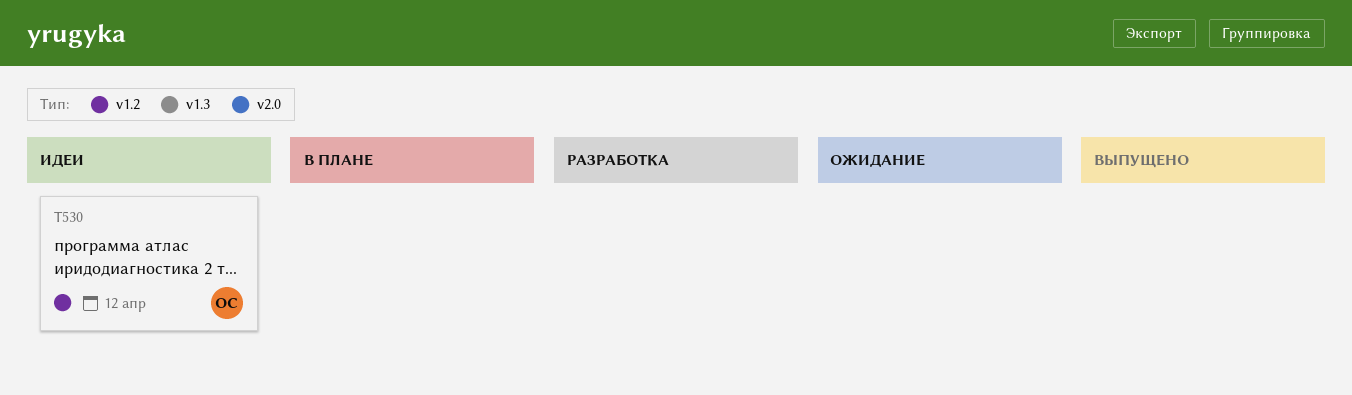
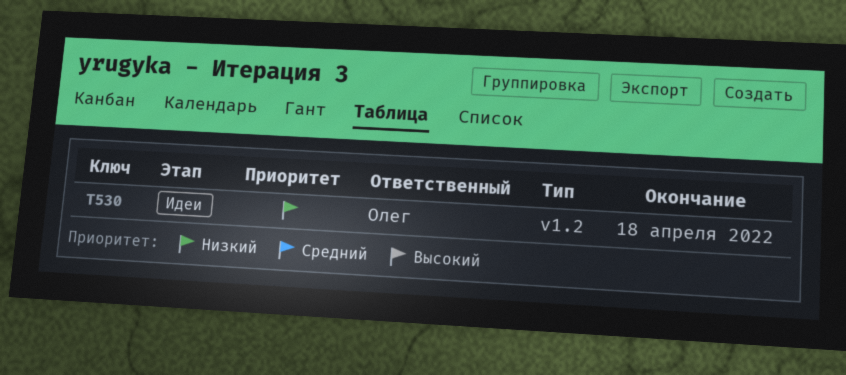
T530, due: Apr 12 -> Apr 18

